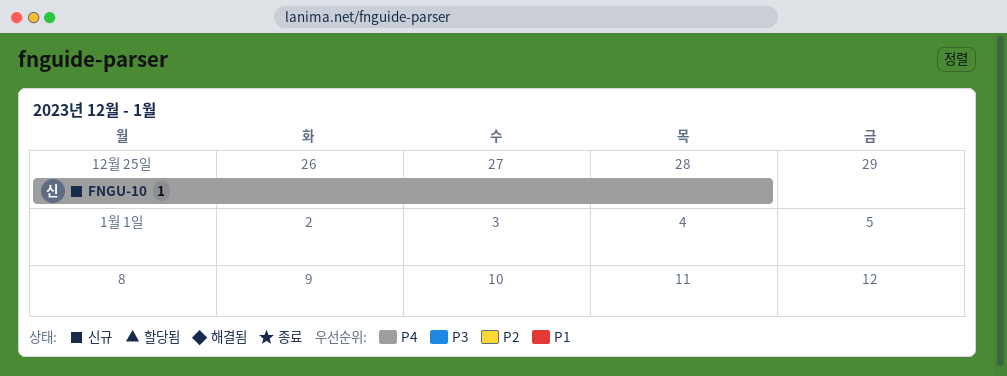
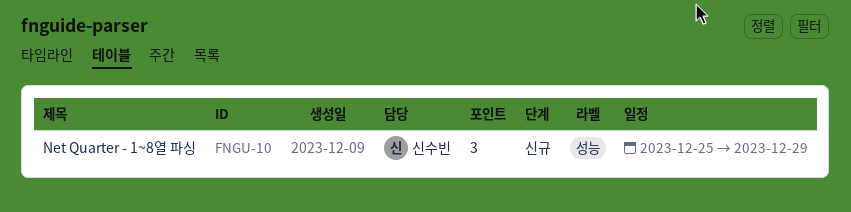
FNGU-10, estimate: 1 -> 3
FNGU-10, due: Dec 28 -> Dec 29

